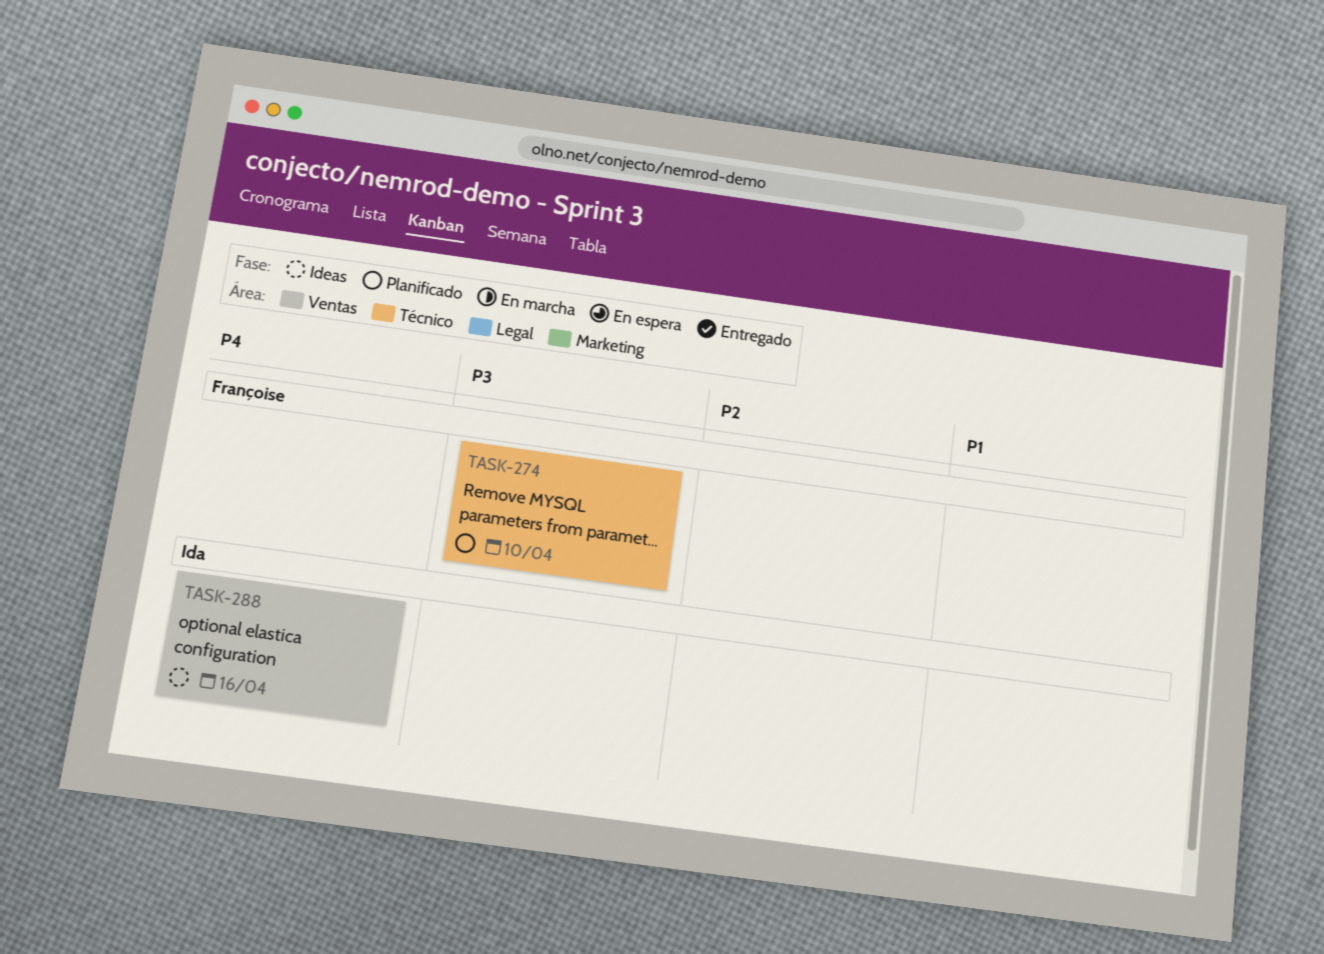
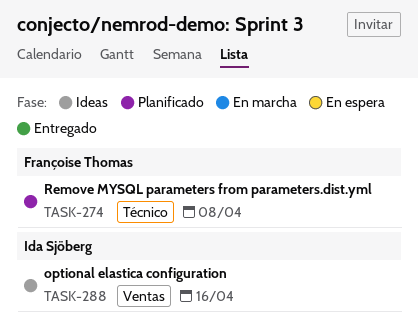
TASK-274, due: Apr 10 -> Apr 8

